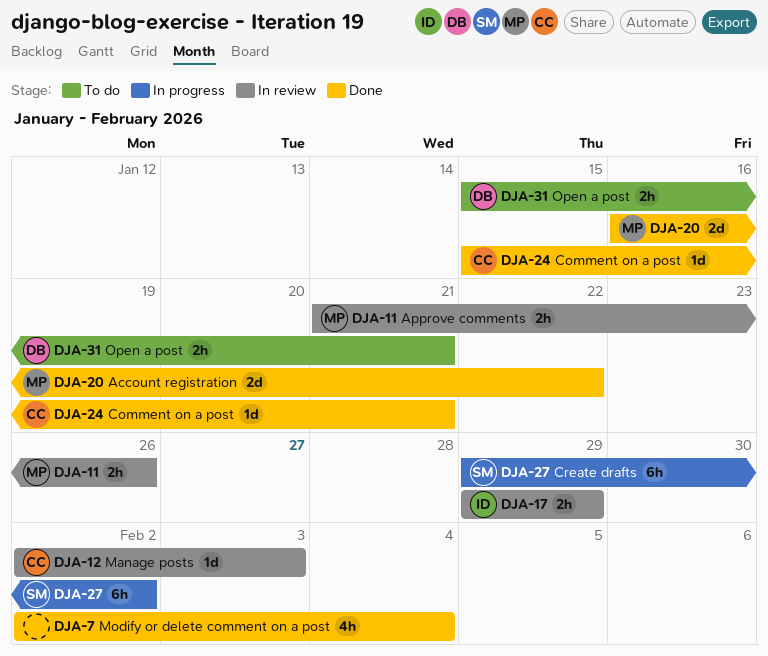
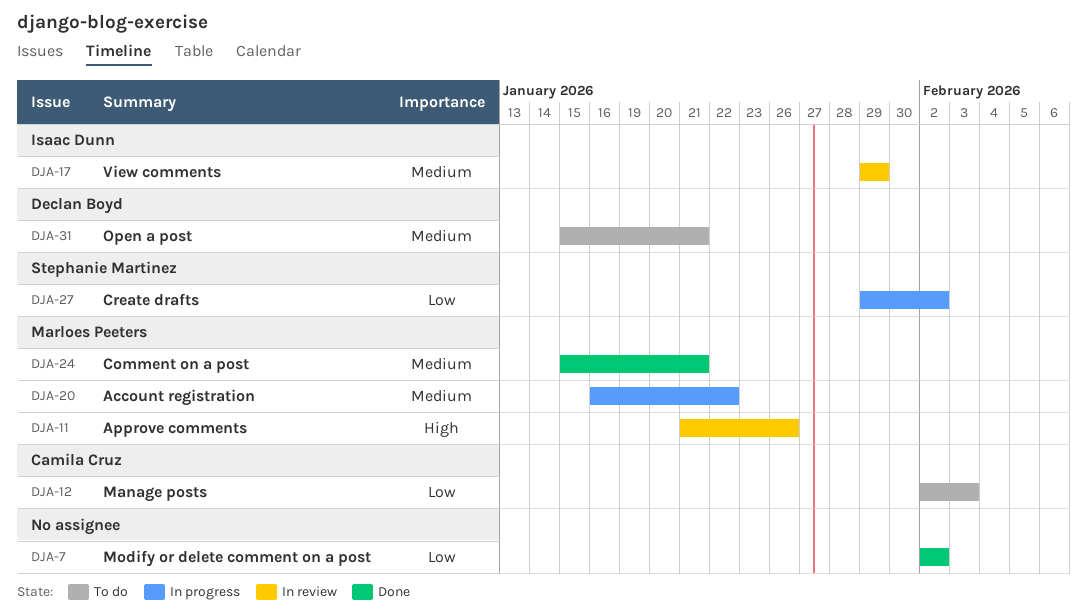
DJA-7, due: Feb 4 -> Feb 2
DJA-12, status: In review -> To do
DJA-20, status: Done -> In progress
DJA-24, owner: Camila Cruz -> Marloes Peeters

